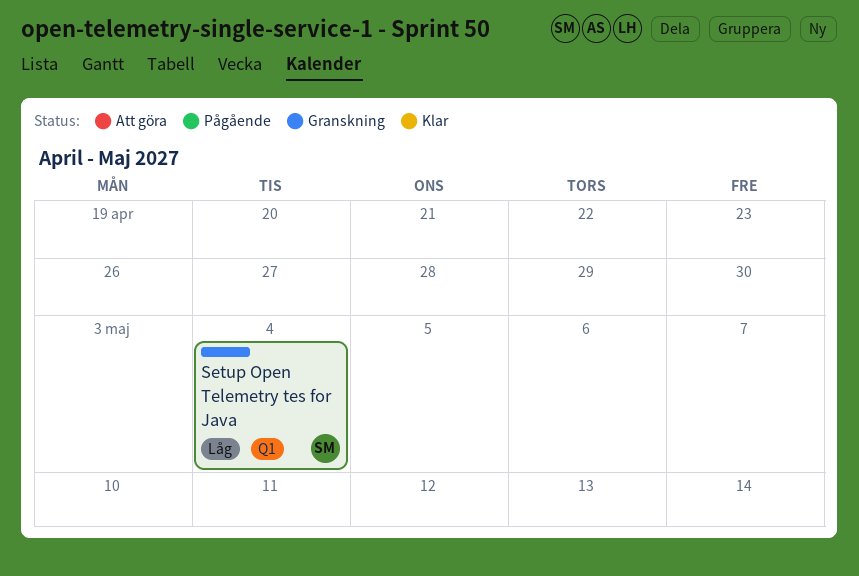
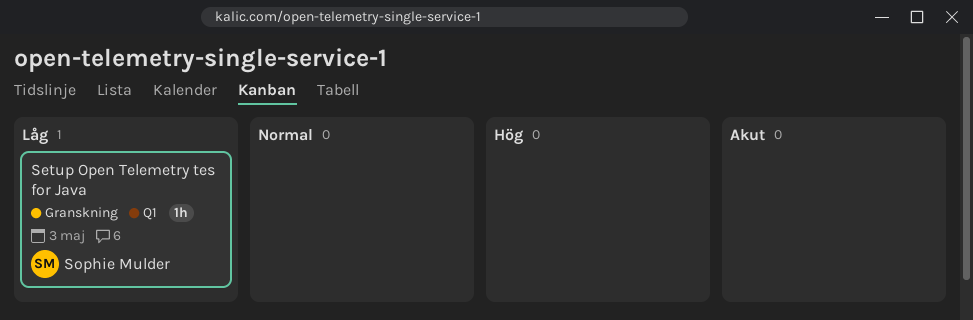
Setup Open Telemetry tes for Java, due: May 4 -> May 3

